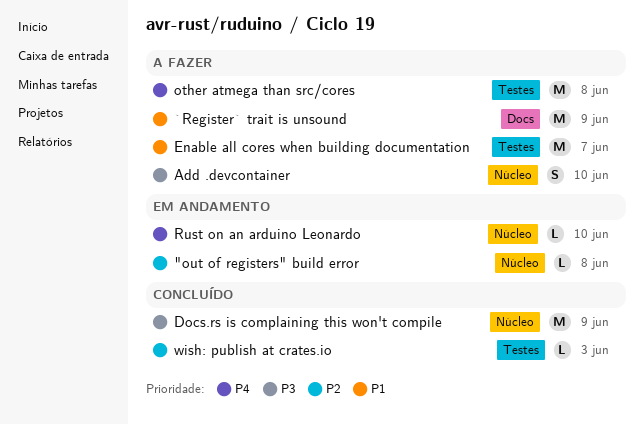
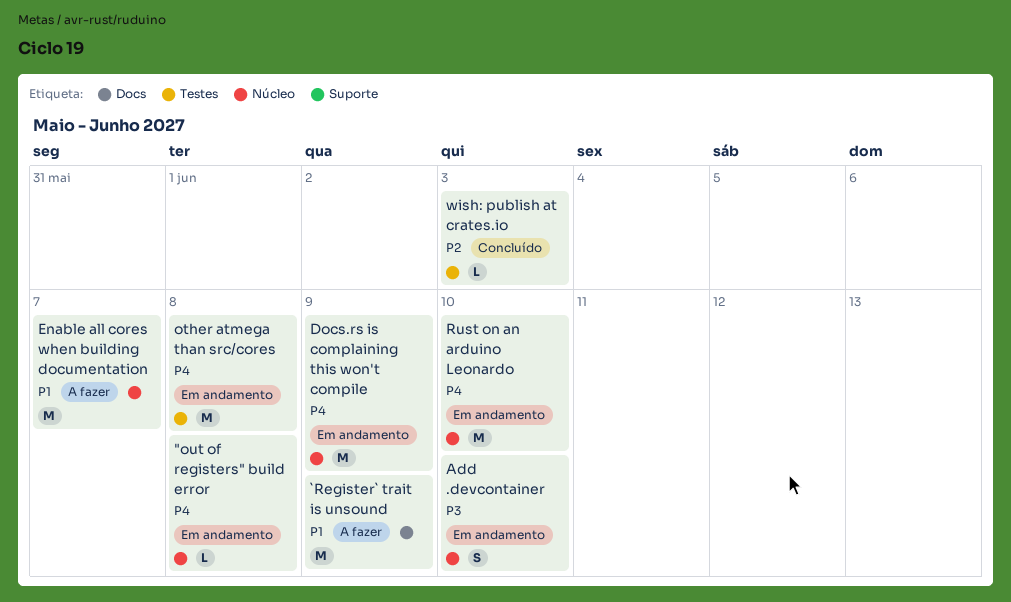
"out of registers" build error, priority: P2 -> P4
Add .devcontainer, status: A fazer -> Em andamento
Docs.rs is complaining this won't compile, status: Concluído -> Em andamento
Docs.rs is complaining this won't compile, priority: P3 -> P4
Enable all cores when building documentation, label: Testes -> Núcleo
other atmega than src/cores, status: A fazer -> Em andamento
Rust on an arduino Leonardo, estimate: L -> M

